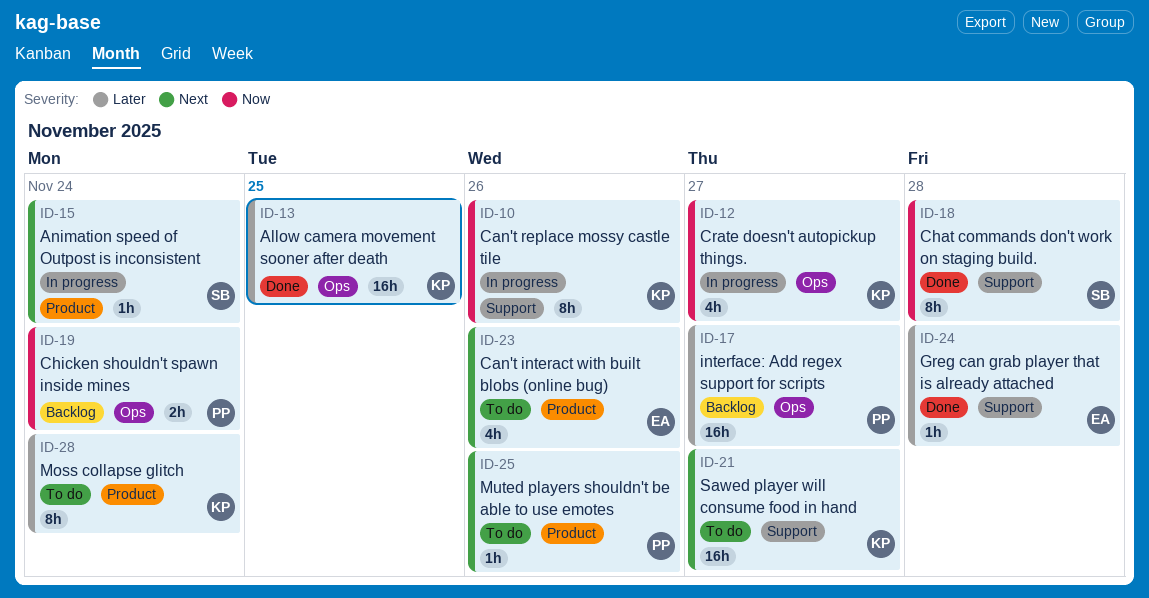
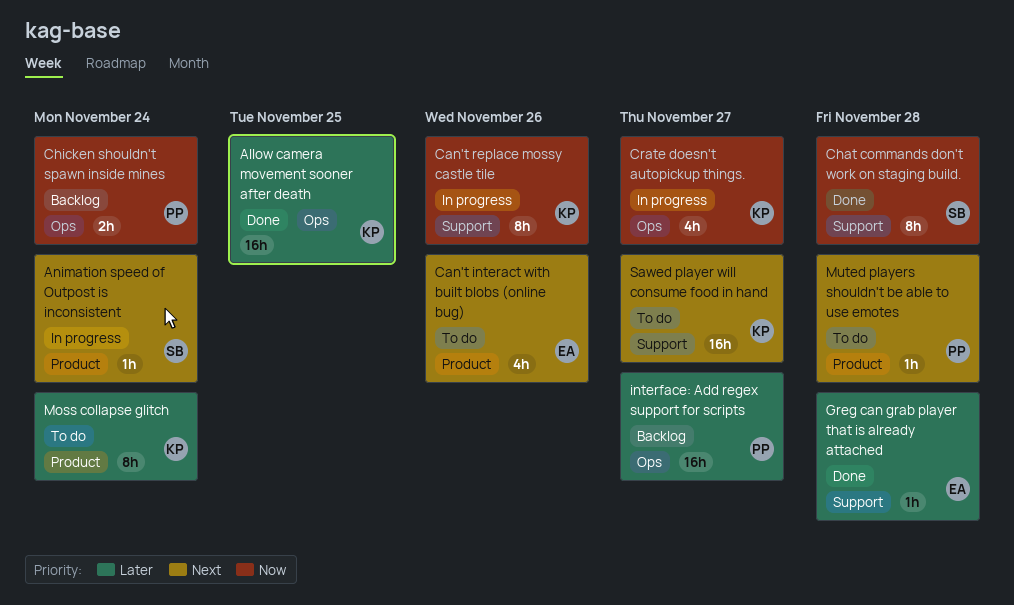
Muted players shouldn't be able to use emotes, due: Nov 26 -> Nov 28

